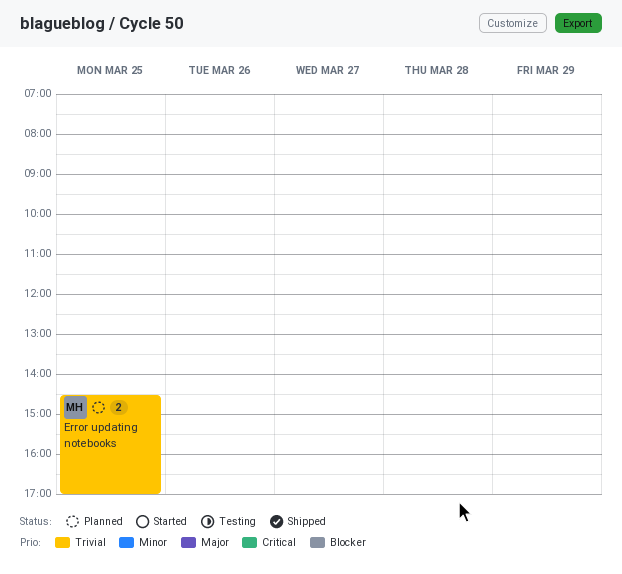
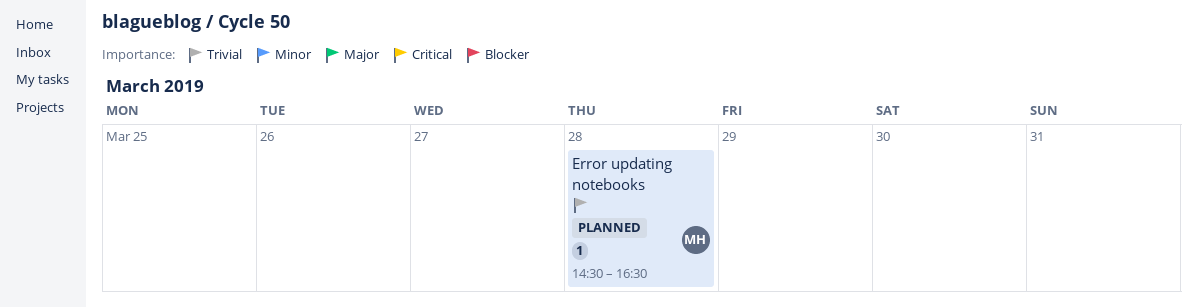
Error updating notebooks, estimate: 2 -> 1
Error updating notebooks, day: Mar 25 -> Mar 28
Error updating notebooks, ends: 17:00 -> 16:30

